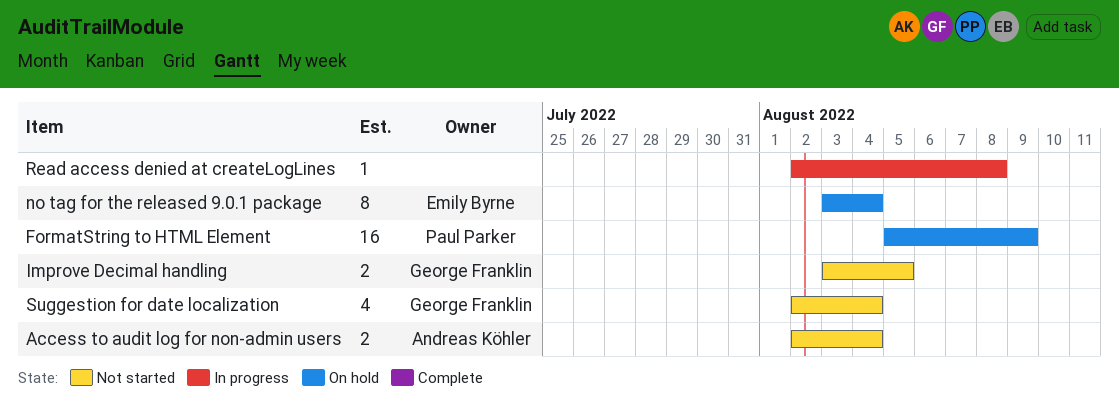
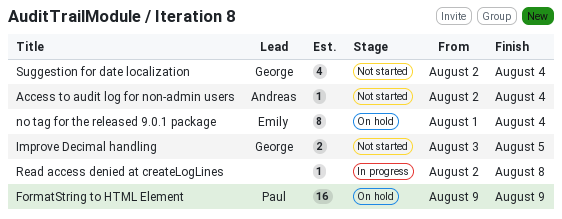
Access to audit log for non-admin users, estimate: 2 -> 1
FormatString to HTML Element, start: Aug 5 -> Aug 9
no tag for the released 9.0.1 package, start: Aug 3 -> Aug 1

